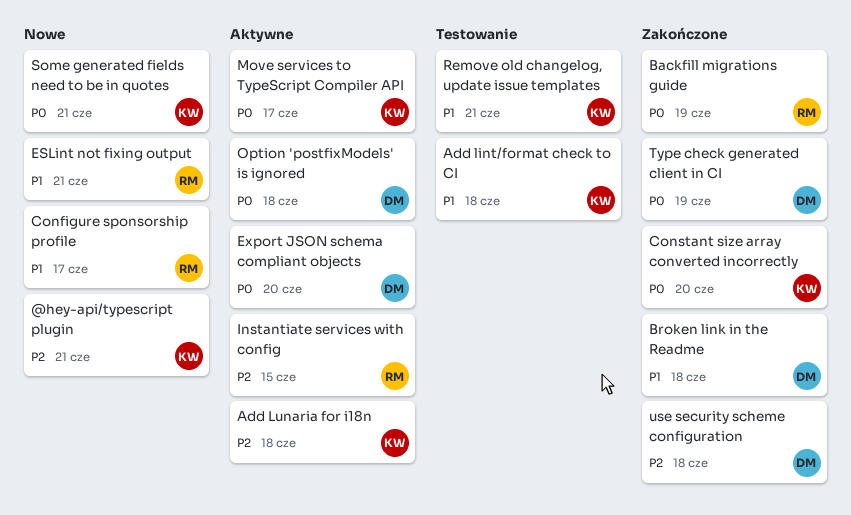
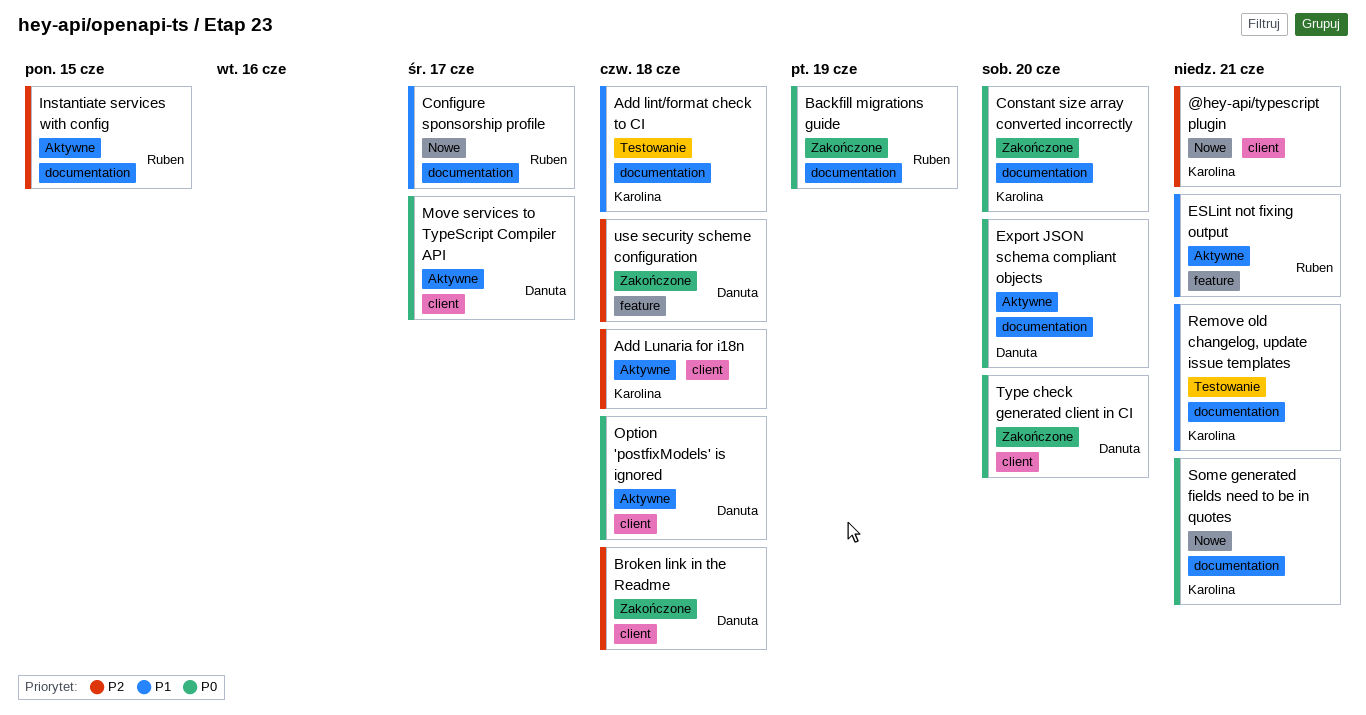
Broken link in the Readme, priority: P1 -> P2
ESLint not fixing output, status: Nowe -> Aktywne
Move services to TypeScript Compiler API, owner: Karolina -> Danuta
Type check generated client in CI, due: Jun 19 -> Jun 20

